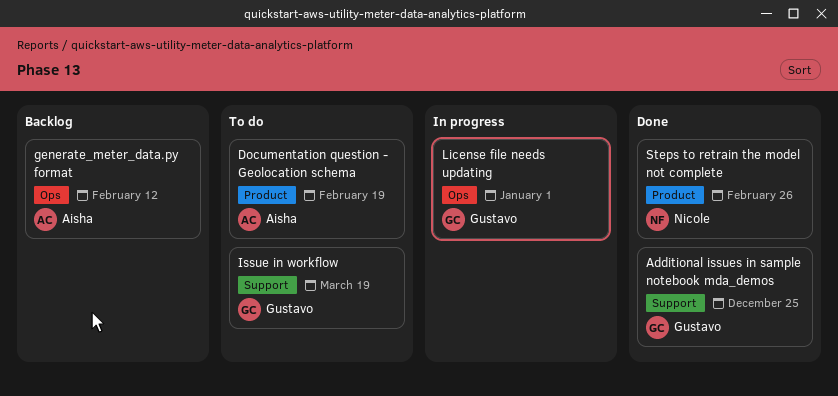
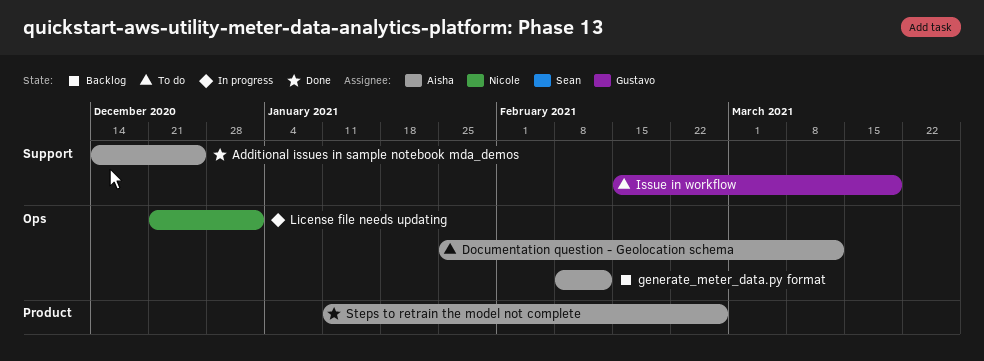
Additional issues in sample notebook mda_demos, owner: Gustavo -> Aisha
Documentation question - Geolocation schema, label: Product -> Ops
Documentation question - Geolocation schema, due: Feb 19 -> Mar 12
License file needs updating, owner: Gustavo -> Nicole
Steps to retrain the model not complete, owner: Nicole -> Aisha

